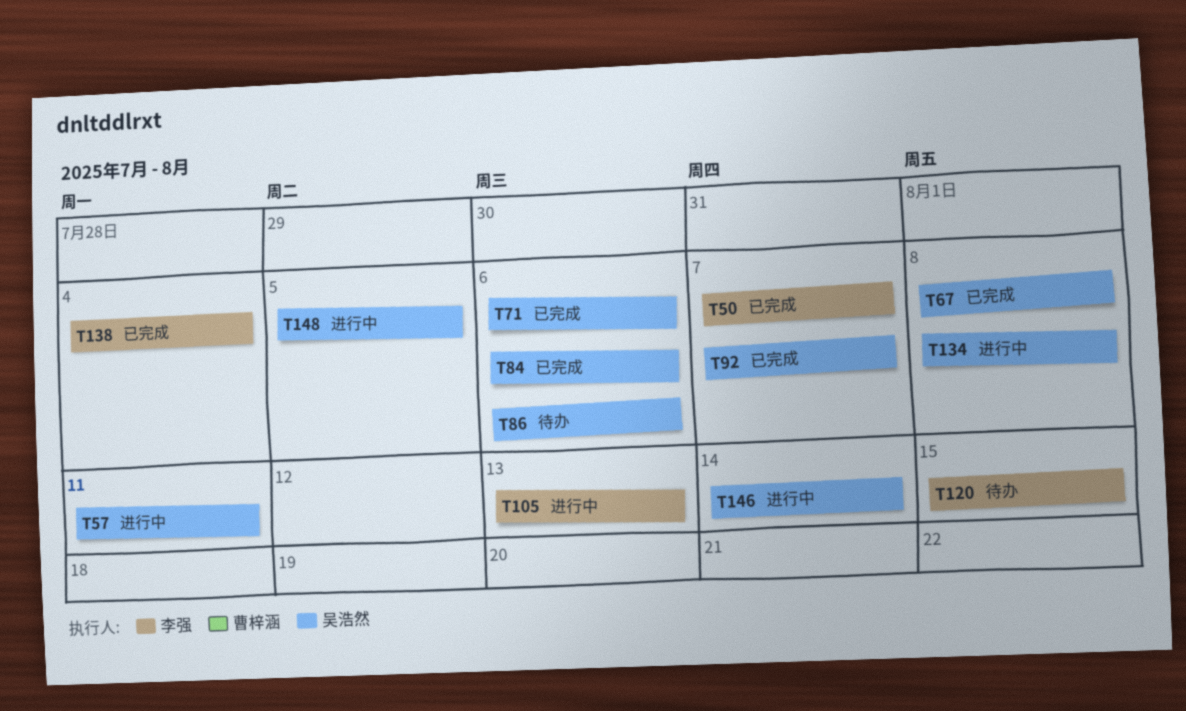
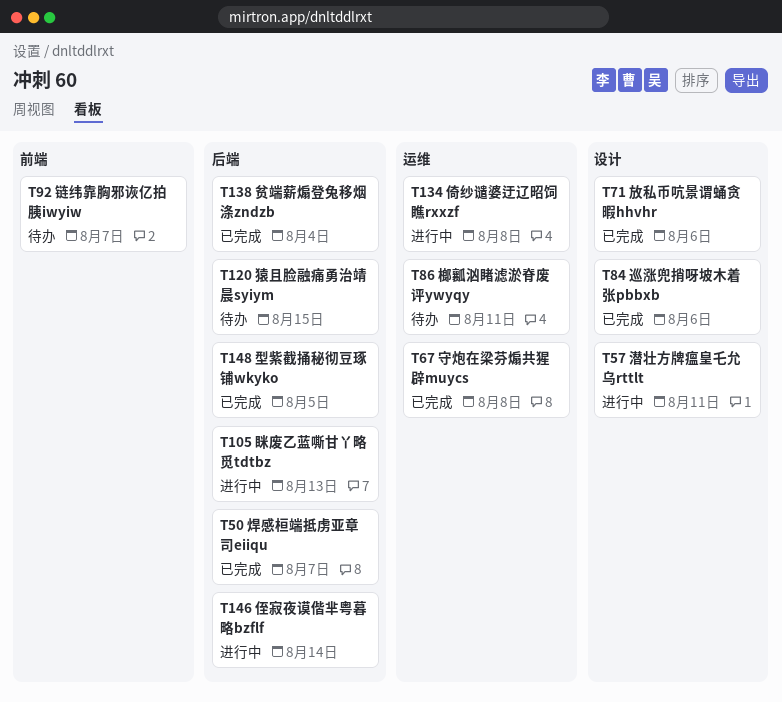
T86, due: Aug 6 -> Aug 11
T92, status: 已完成 -> 待办
T148, status: 进行中 -> 已完成

